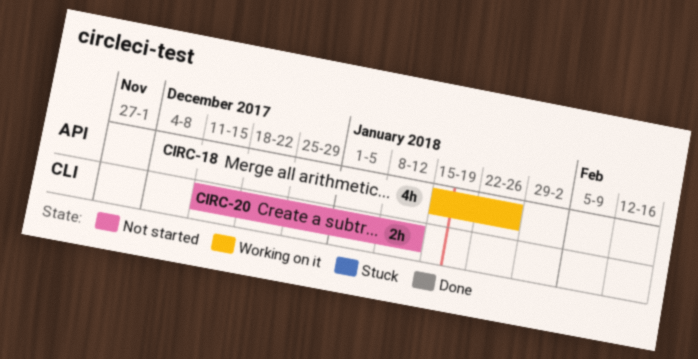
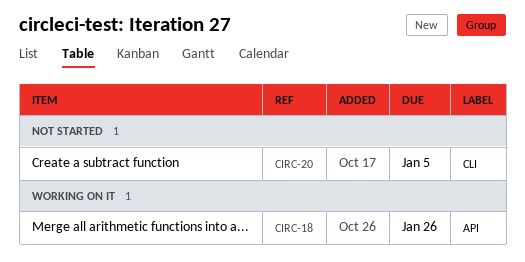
CIRC-20, due: Jan 12 -> Jan 5

